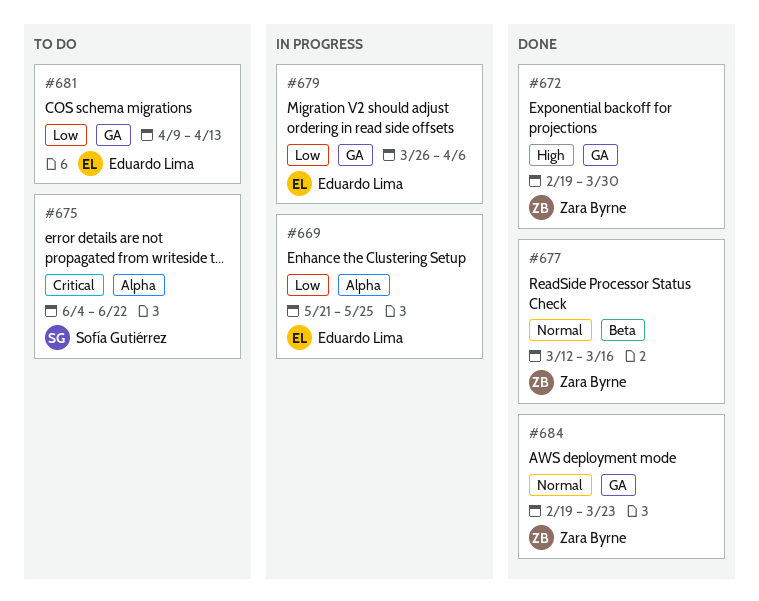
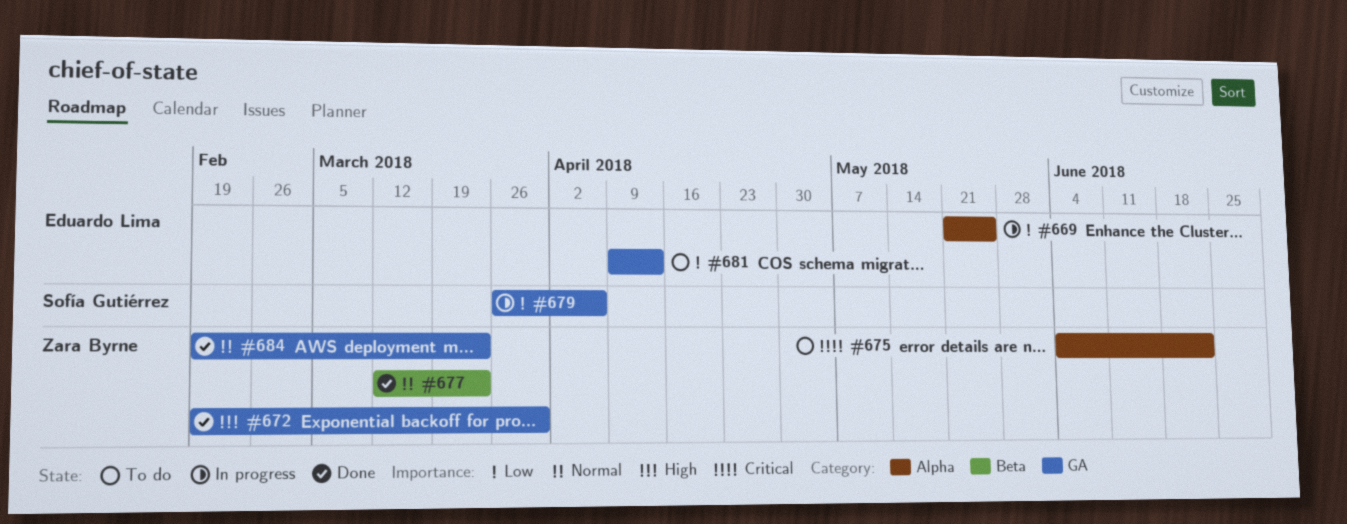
#675, owner: Sofía Gutiérrez -> Zara Byrne
#677, due: Mar 16 -> Mar 23
#679, owner: Eduardo Lima -> Sofía Gutiérrez

